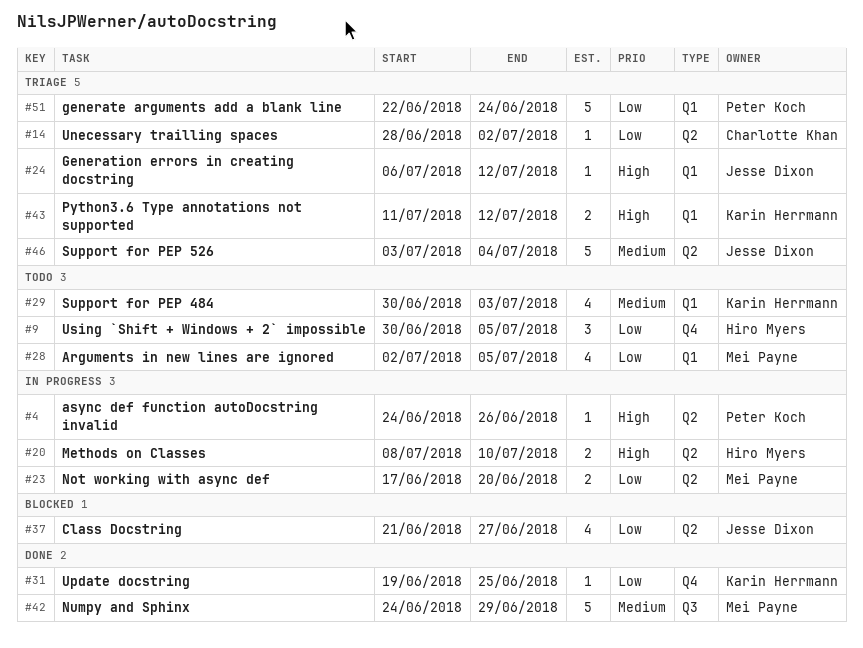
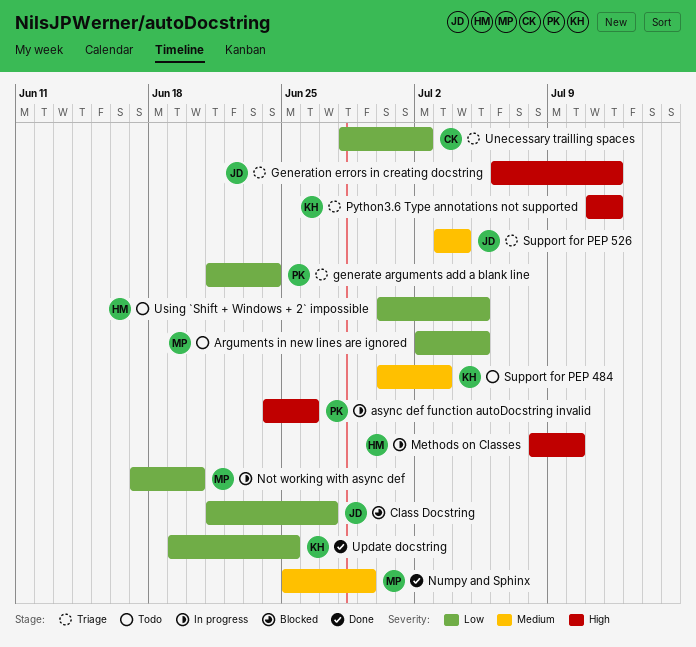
generate arguments add a blank line, start: Jun 22 -> Jun 21
Numpy and Sphinx, start: Jun 24 -> Jun 25

